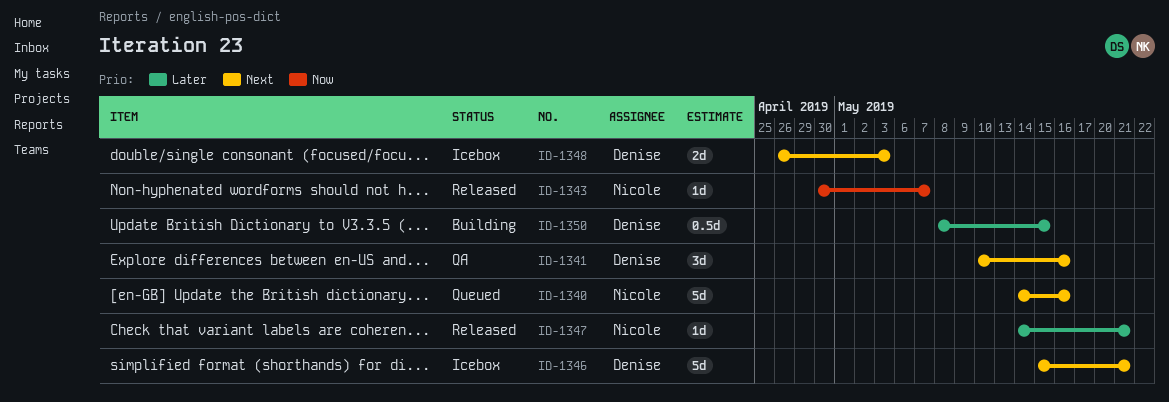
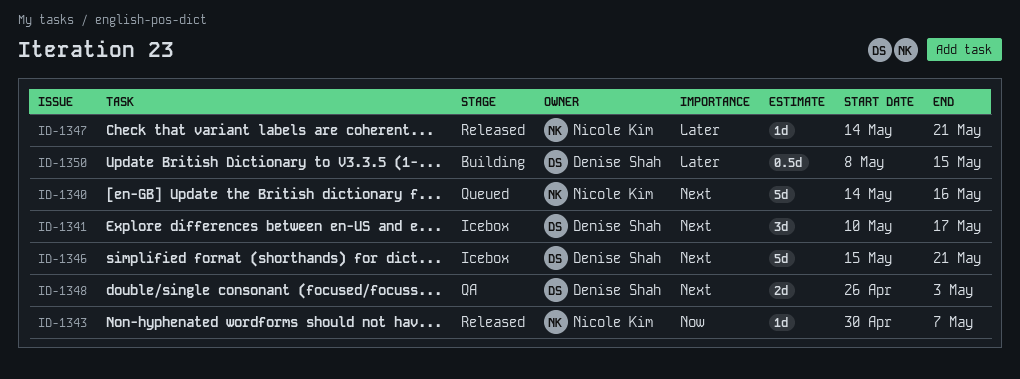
ID-1341, status: QA -> Icebox
ID-1341, due: May 16 -> May 17
ID-1348, status: Icebox -> QA

